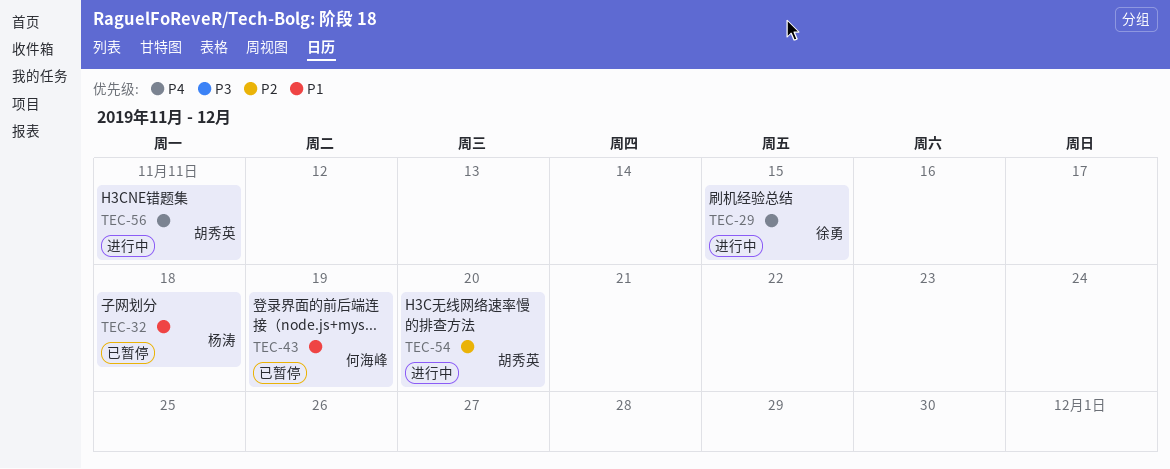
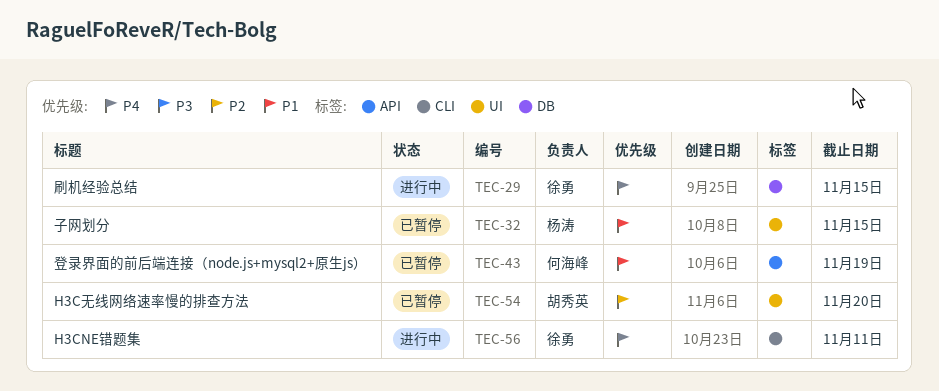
TEC-32, due: Nov 18 -> Nov 15
TEC-54, status: 进行中 -> 已暂停
TEC-56, owner: 胡秀英 -> 徐勇

